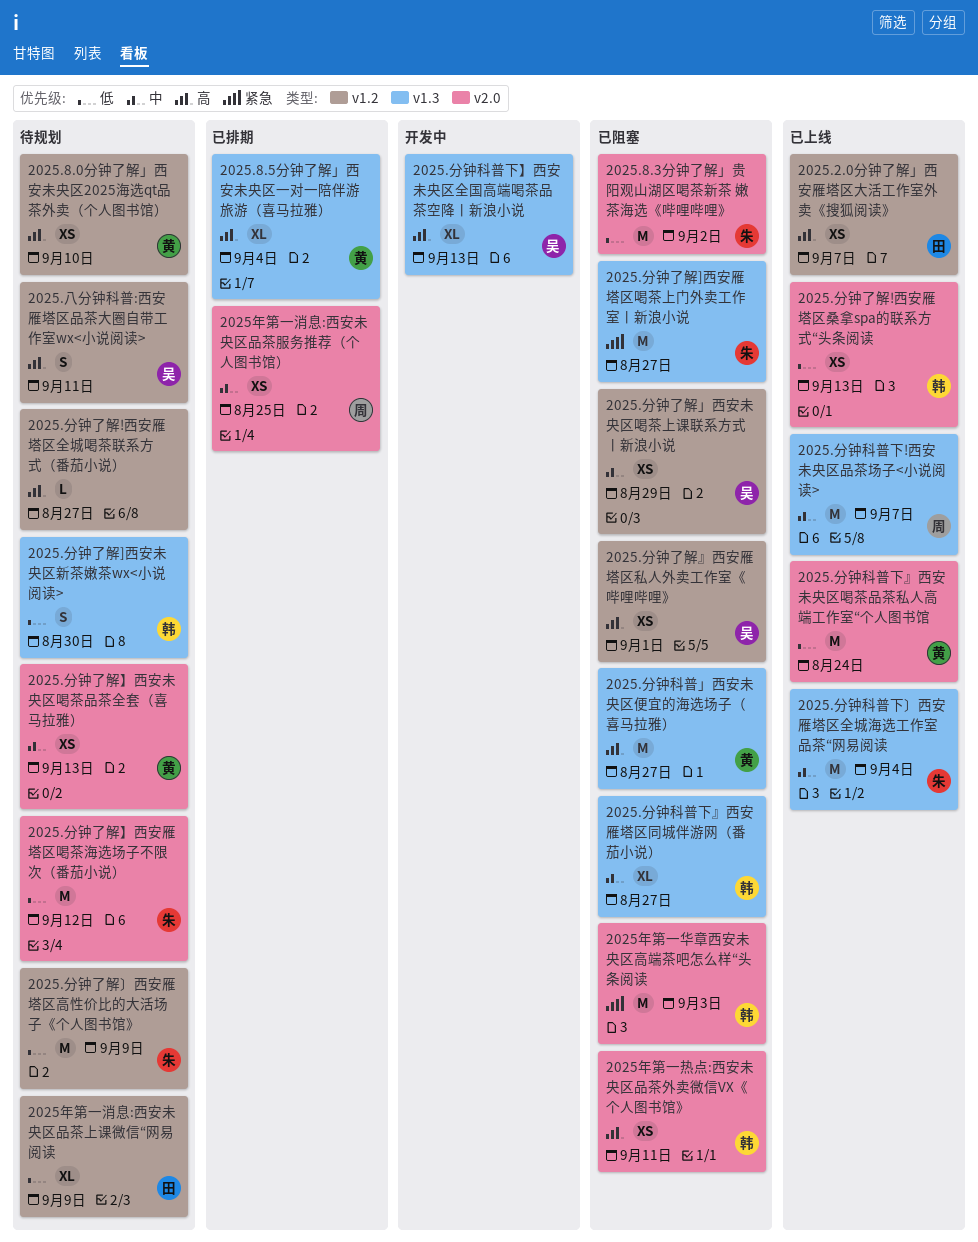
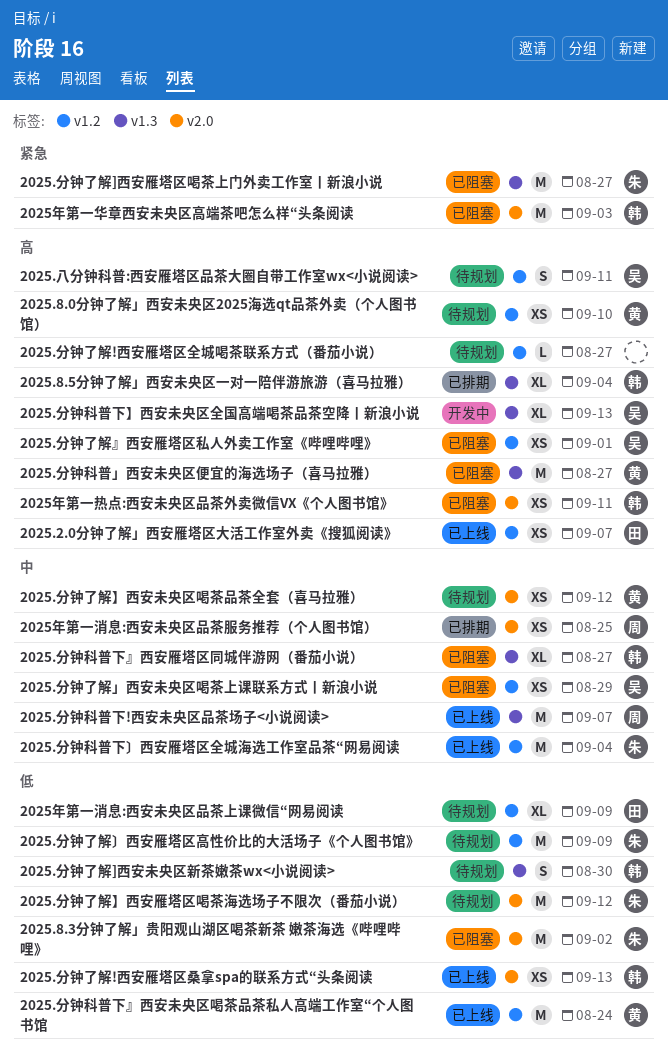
2025.8.5分钟了解」西安未央区一对一陪伴游旅游（喜马拉雅）, owner: 黄 -> 韩
2025.分钟了解】西安未央区喝茶品茶全套（喜马拉雅）, due: Sep 13 -> Sep 12
2025.分钟科普下』西安未央区喝茶品茶私人高端工作室“个人图书馆, label: v2.0 -> v1.2
2025.分钟科普下〕西安雁塔区全城海选工作室品茶“网易阅读, label: v1.3 -> v1.2

